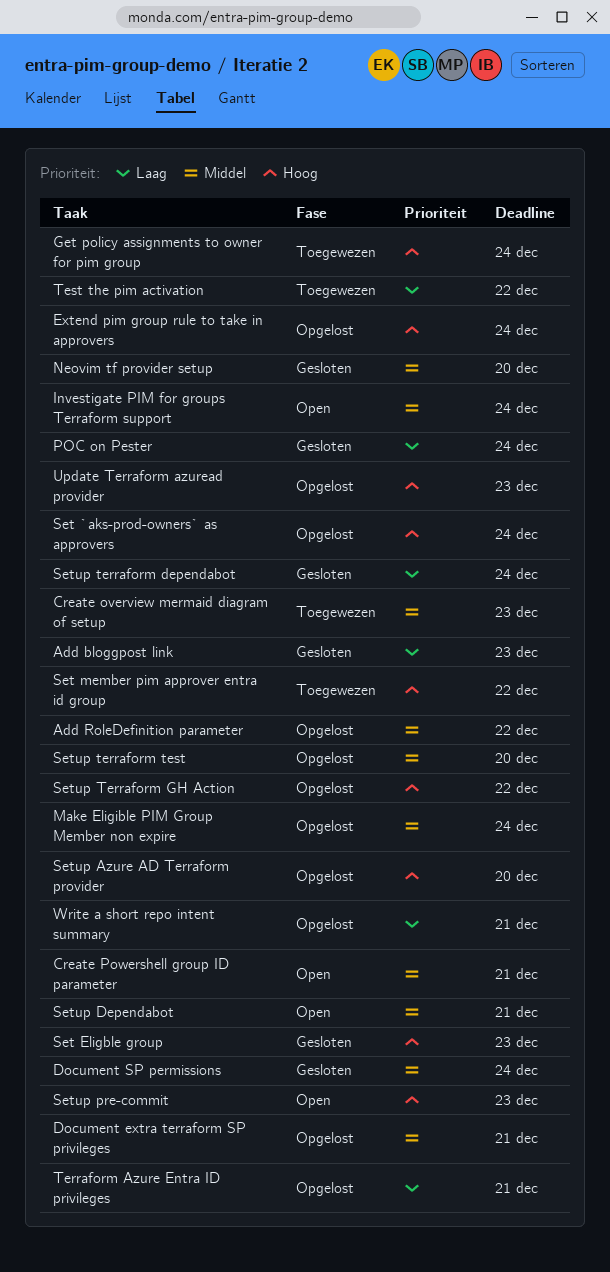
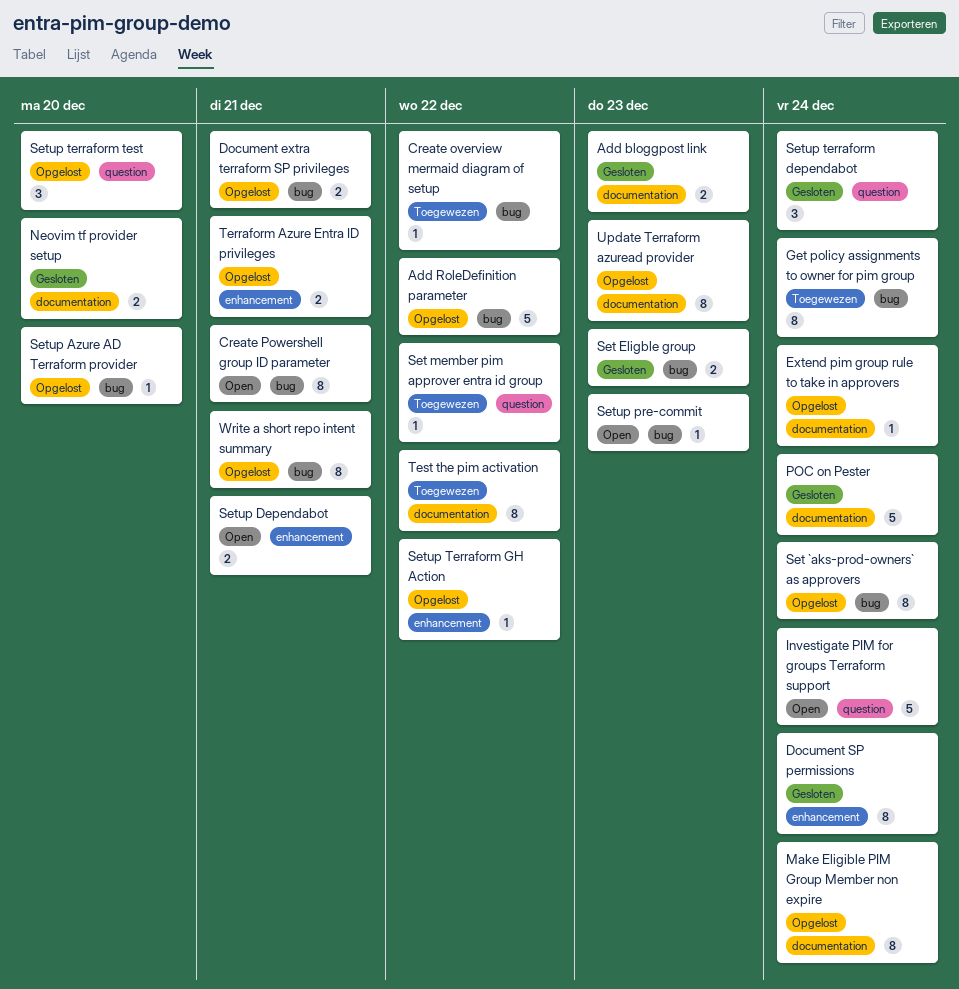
Create overview mermaid diagram of setup, due: Dec 23 -> Dec 22

